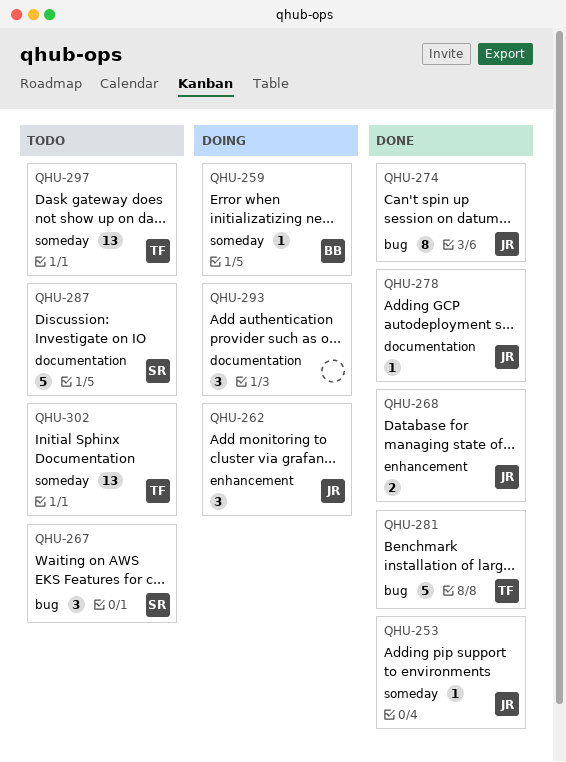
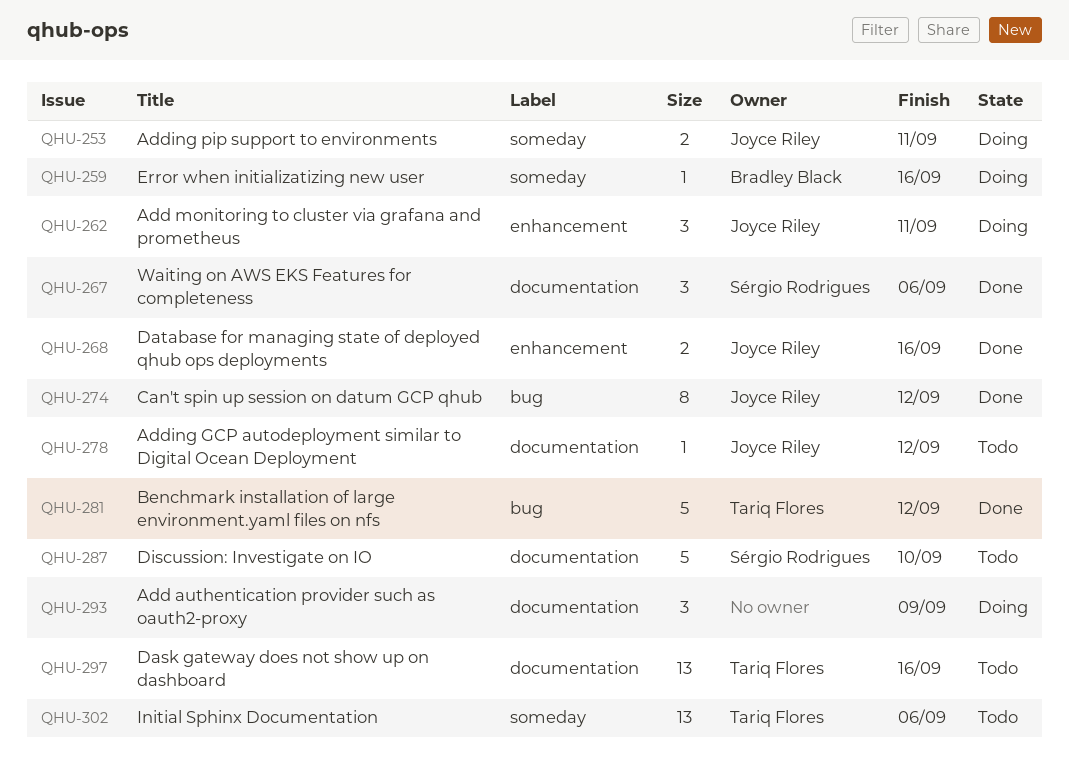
QHU-253, status: Done -> Doing
QHU-253, estimate: 1 -> 2
QHU-267, status: Todo -> Done
QHU-267, label: bug -> documentation
QHU-278, status: Done -> Todo
QHU-297, label: someday -> documentation

